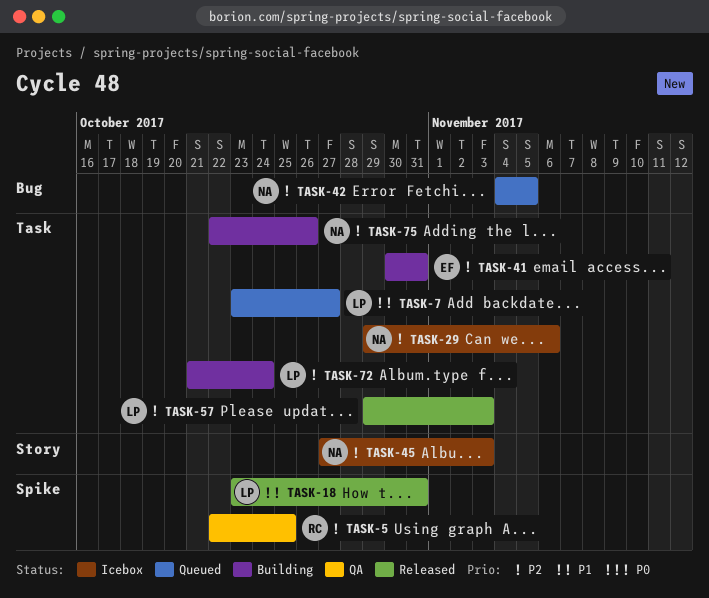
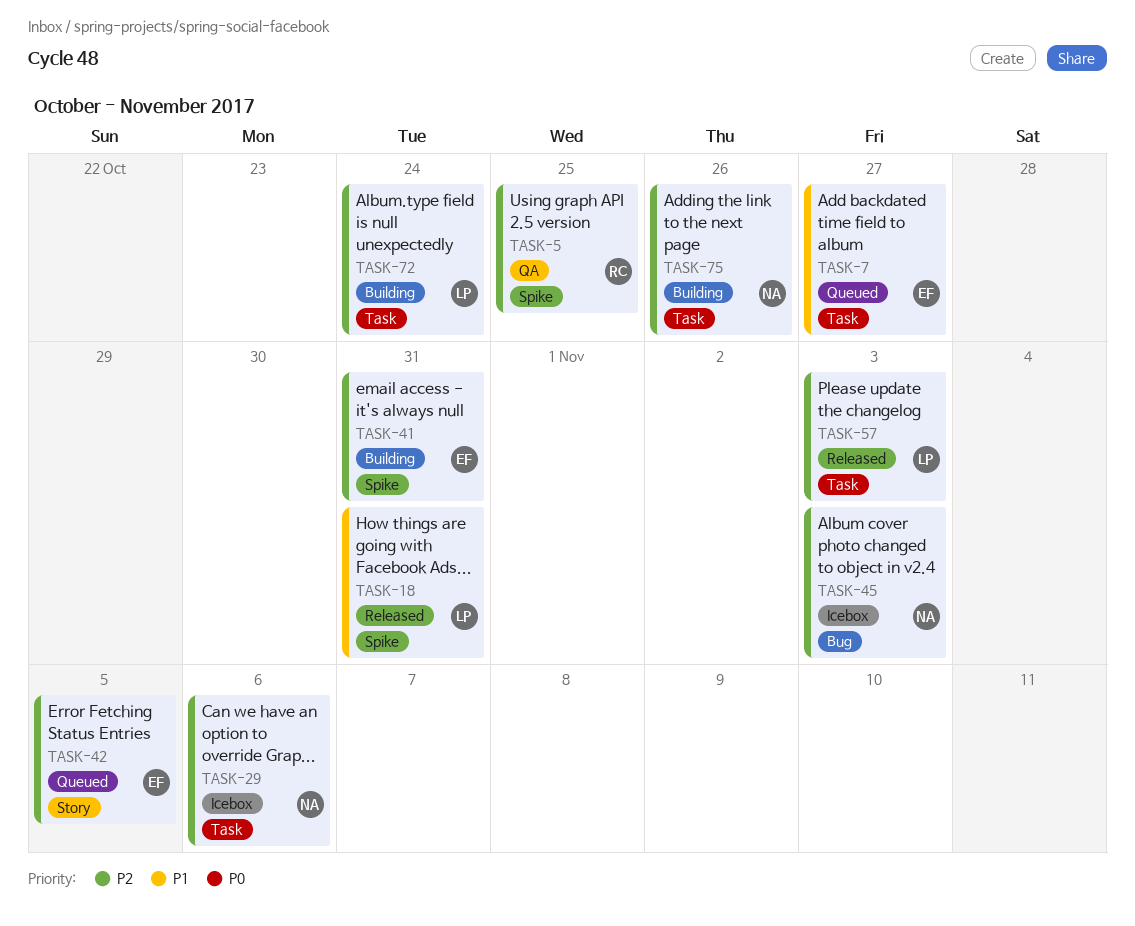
TASK-7, owner: LP -> EF
TASK-41, label: Task -> Spike
TASK-42, owner: NA -> EF
TASK-42, label: Bug -> Story
TASK-45, label: Story -> Bug

